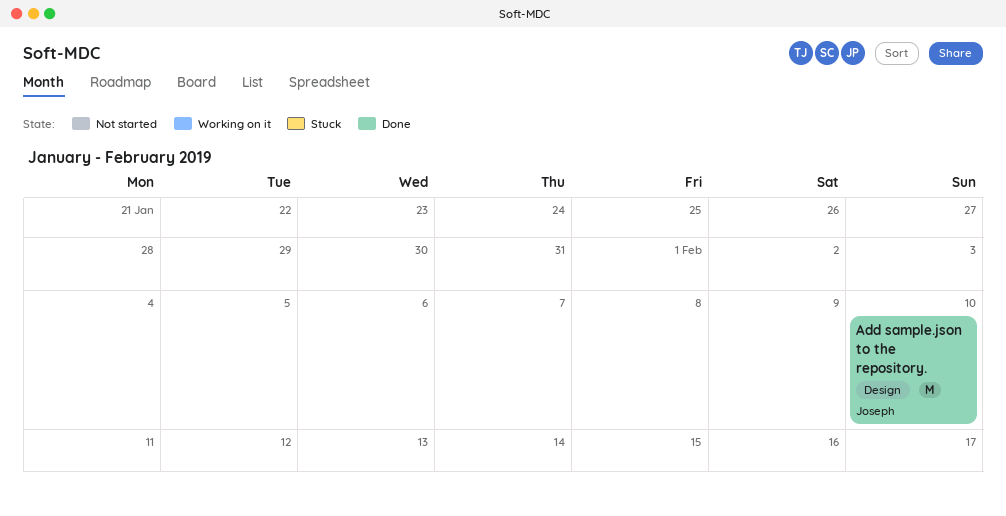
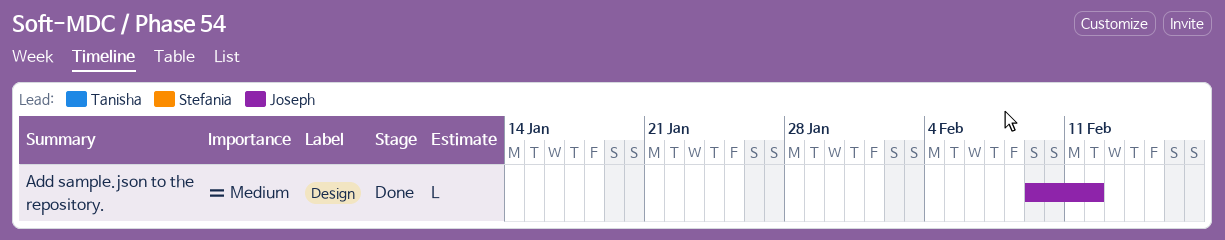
Add sample.json to the repository., estimate: M -> L
Add sample.json to the repository., due: Feb 10 -> Feb 12

